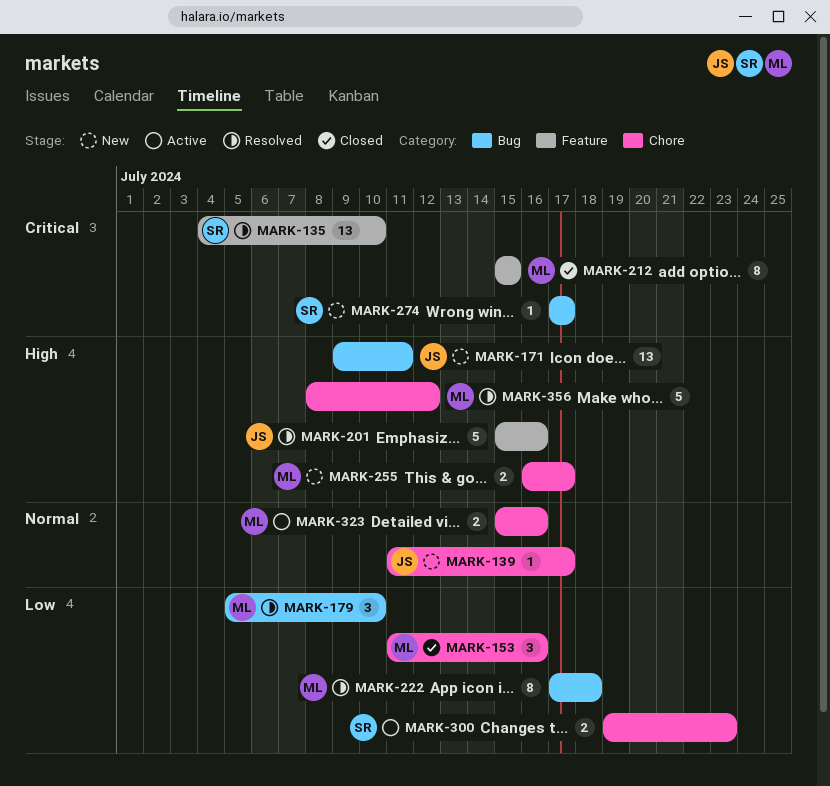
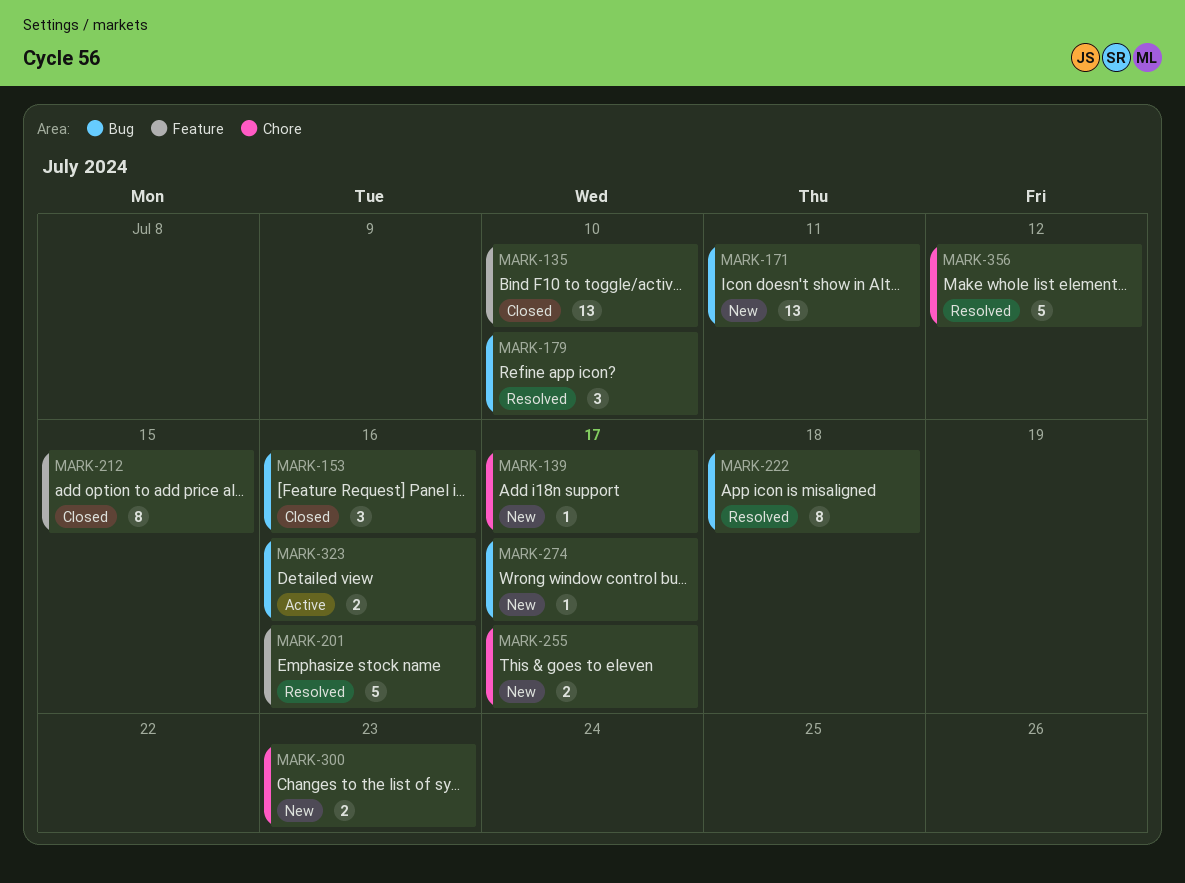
MARK-135, status: Resolved -> Closed
MARK-153, label: Chore -> Bug
MARK-300, status: Active -> New
MARK-323, label: Chore -> Bug

